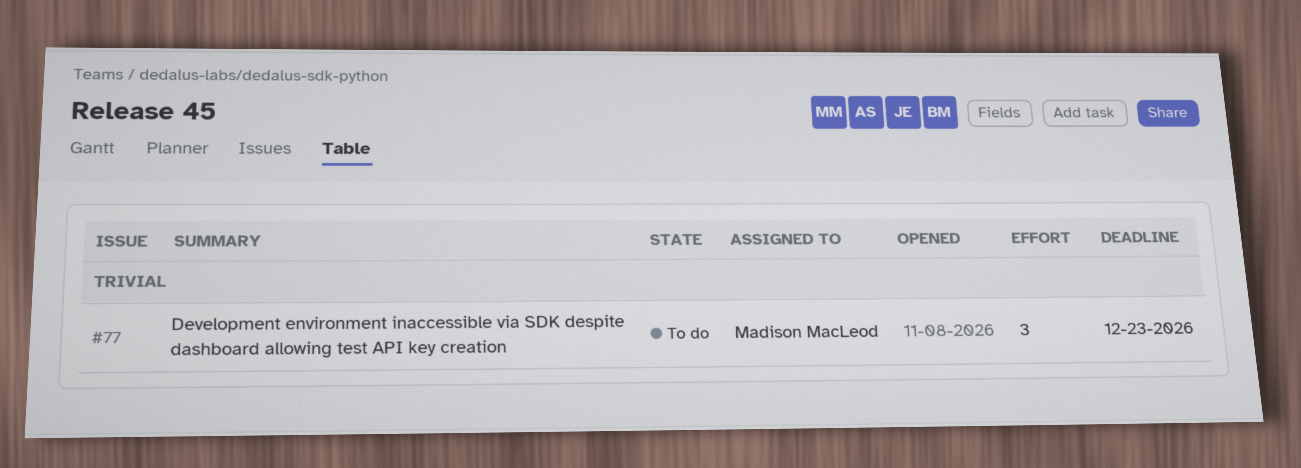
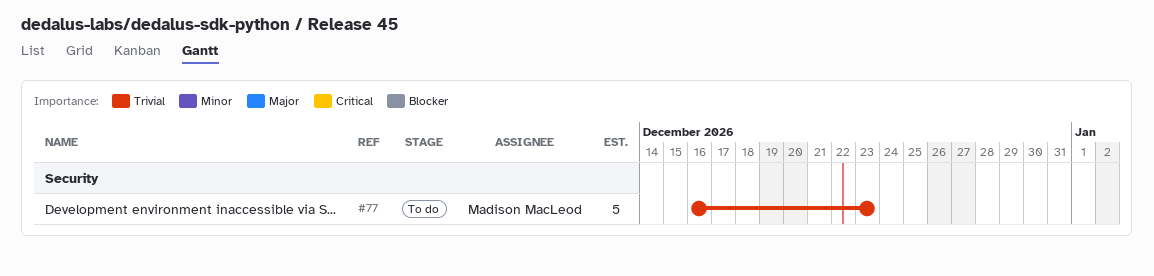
#77, estimate: 3 -> 5

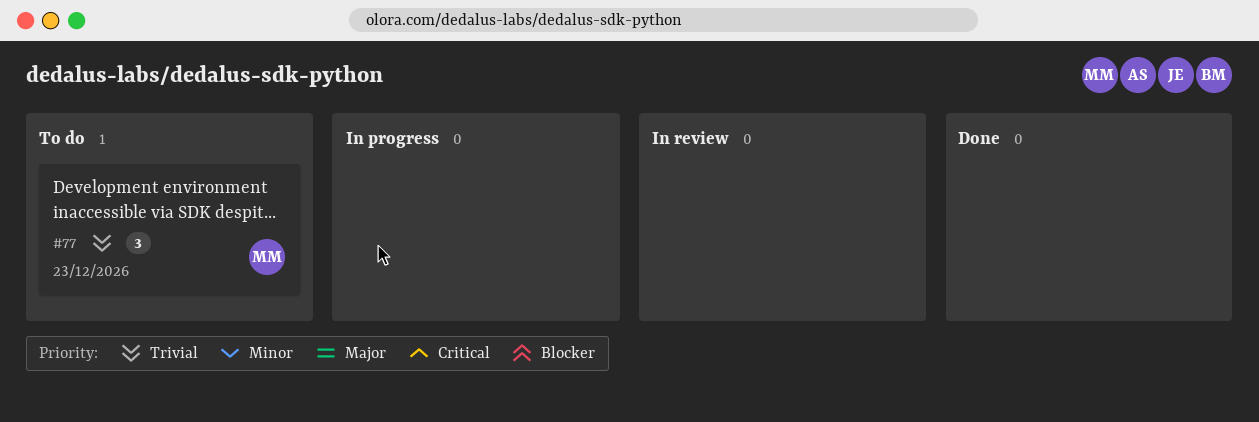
#77, estimate: 5 -> 3

